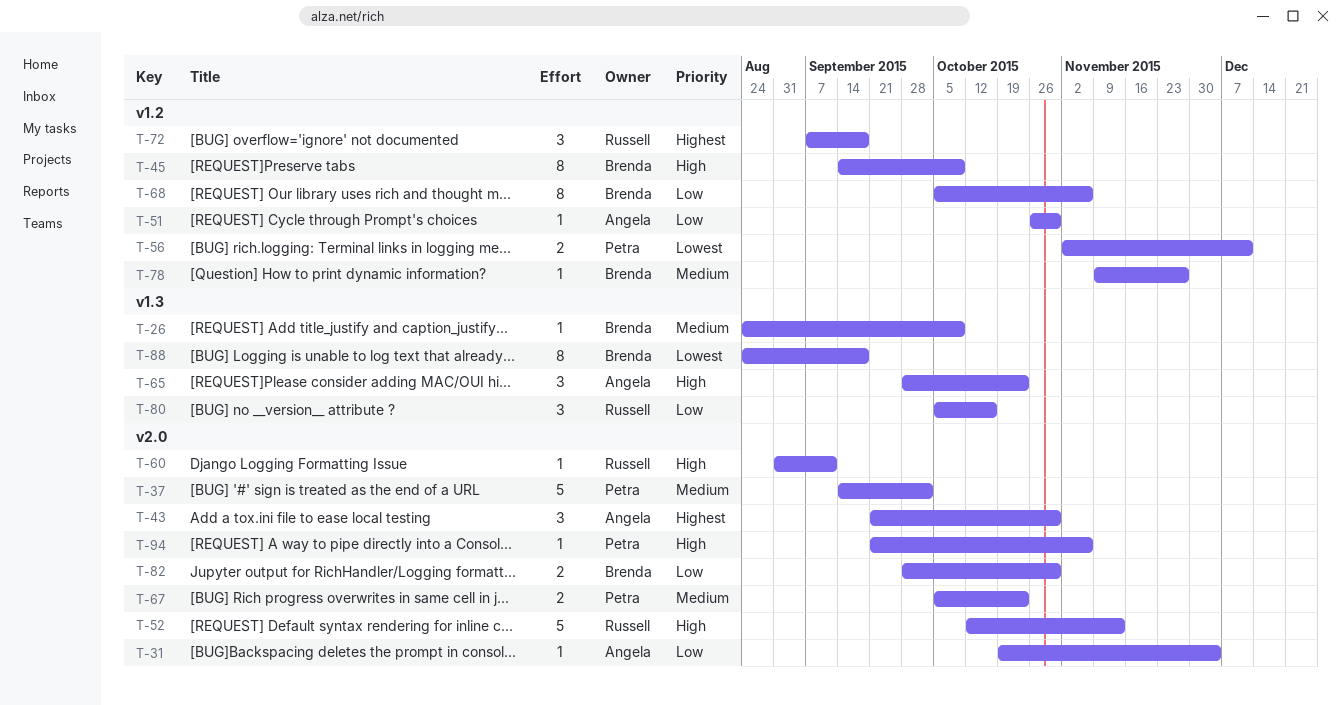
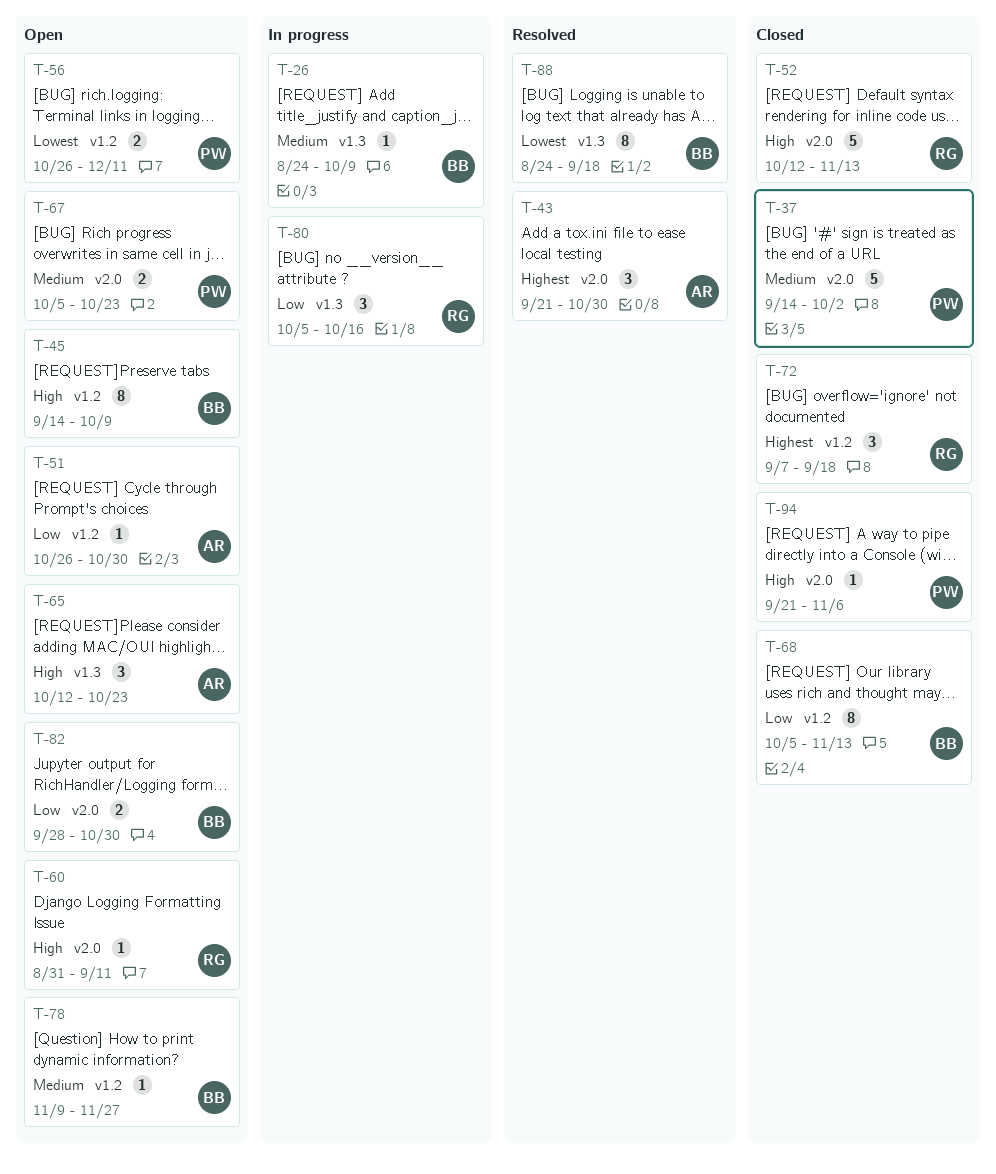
T-31: present -> none
T-56, start: Nov 2 -> Oct 26
T-65, start: Sep 28 -> Oct 12
T-68, due: Nov 6 -> Nov 13

